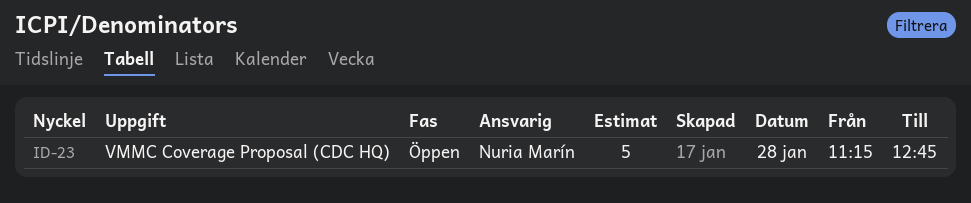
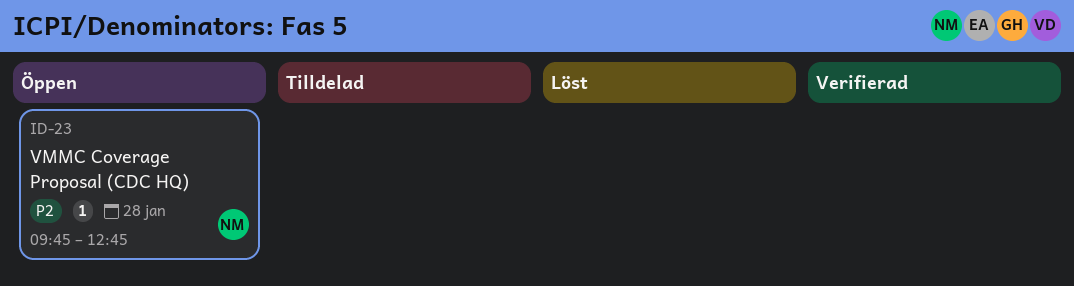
ID-23, estimate: 5 -> 1
ID-23, begins: 11:15 -> 09:45

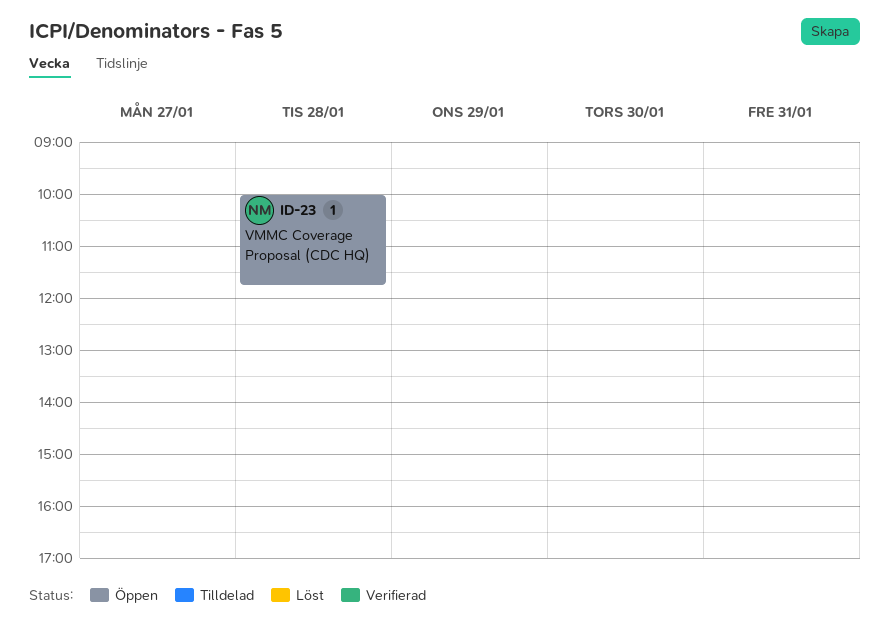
ID-23, begins: 09:45 -> 10:00
ID-23, ends: 12:45 -> 11:45

